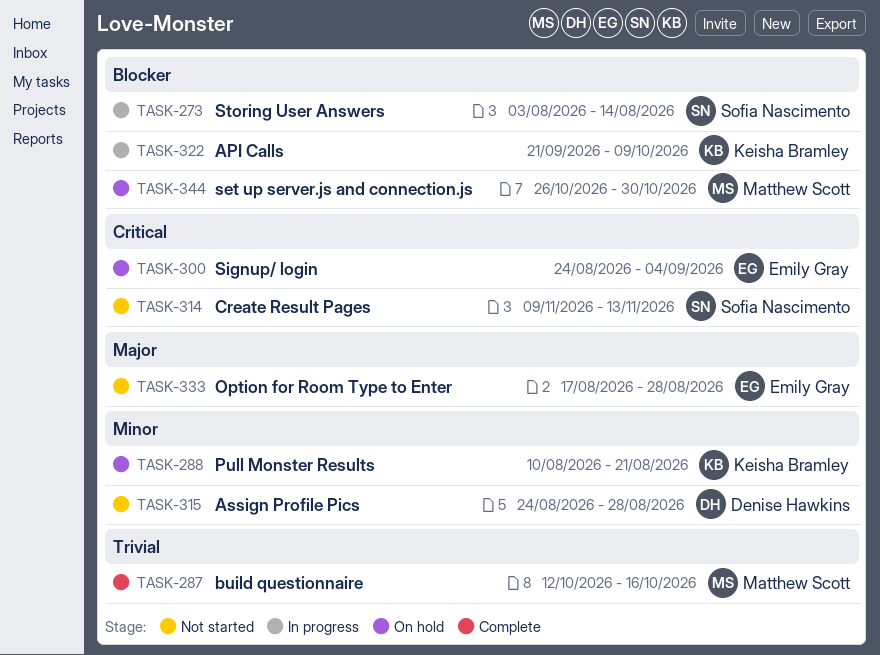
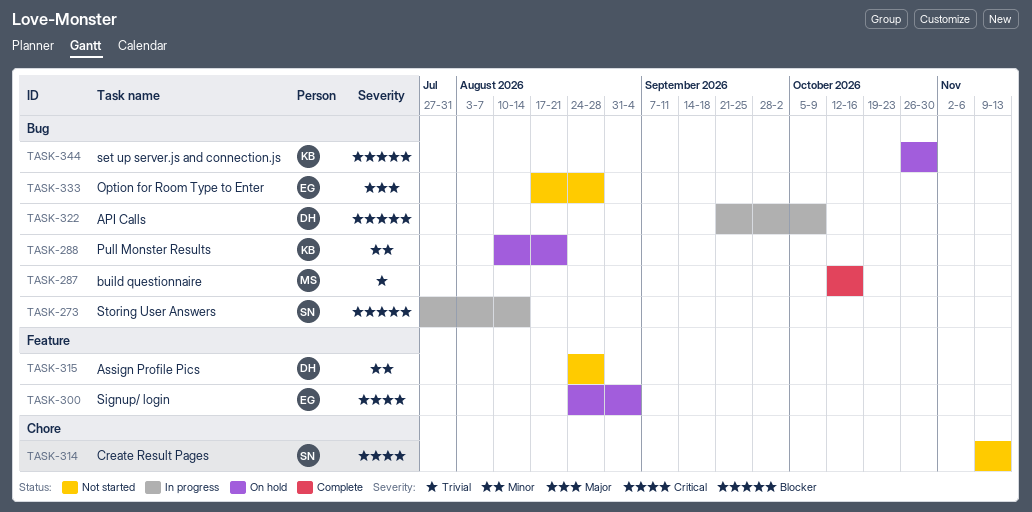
TASK-273, start: Aug 3 -> Jul 27
TASK-322, owner: Keisha Bramley -> Denise Hawkins
TASK-344, owner: Matthew Scott -> Keisha Bramley

